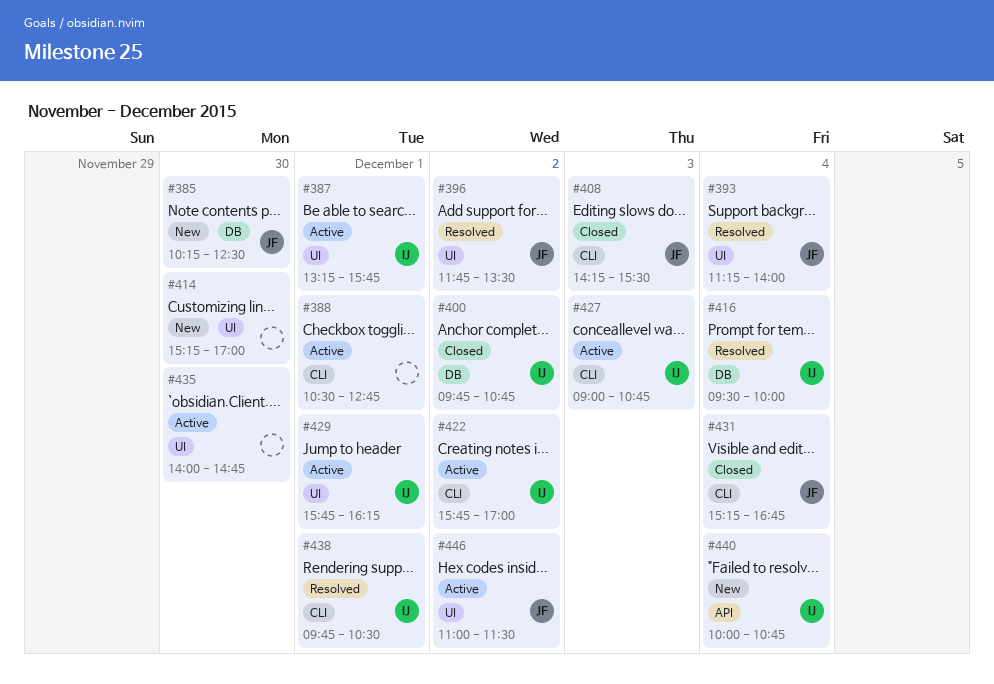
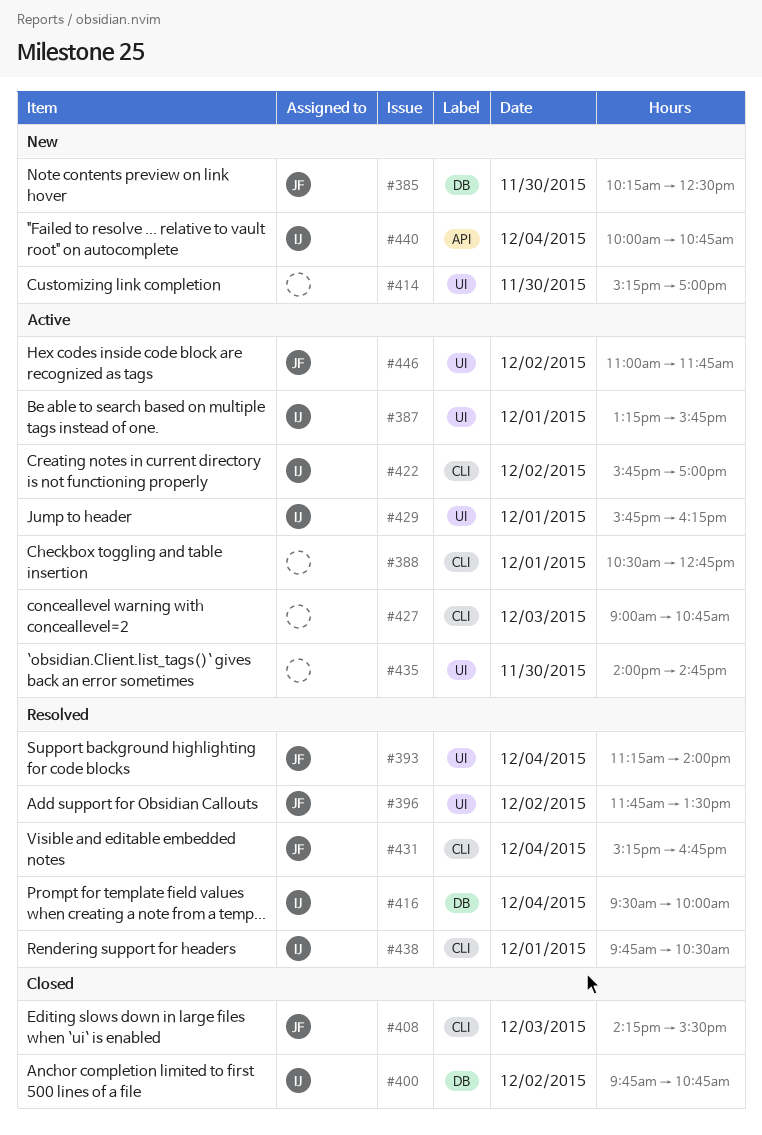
#427, owner: IJ -> none
#431, status: Closed -> Resolved
#446, ends: 11:30 -> 11:45

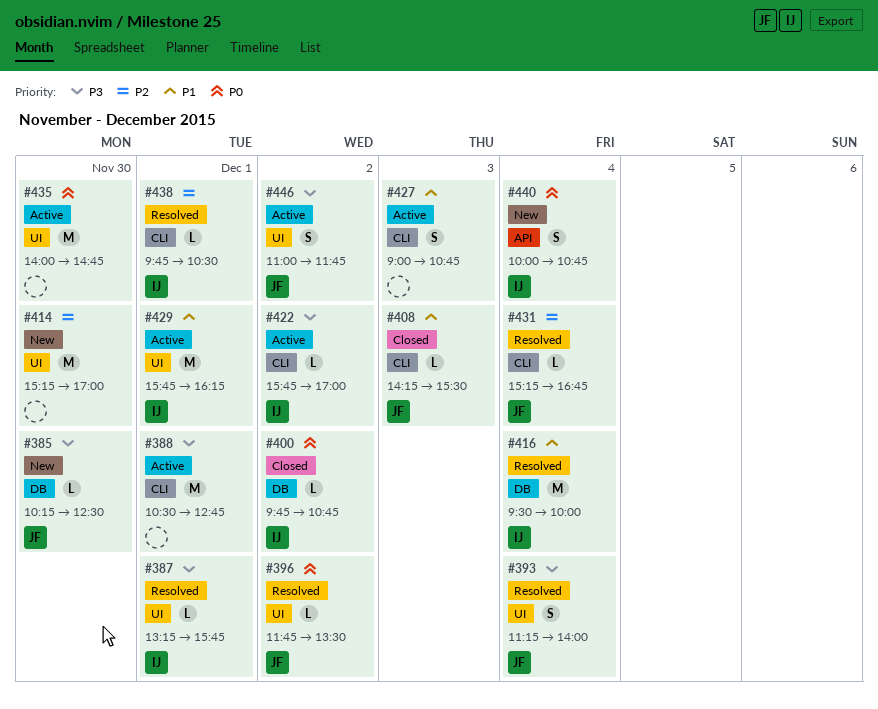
#387, status: Active -> Resolved

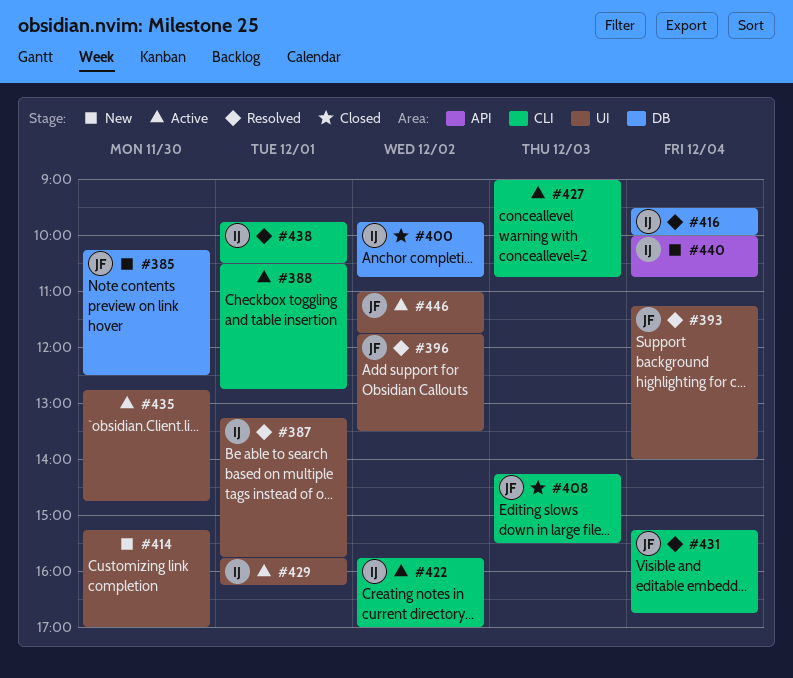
#435, begins: 14:00 -> 12:45

